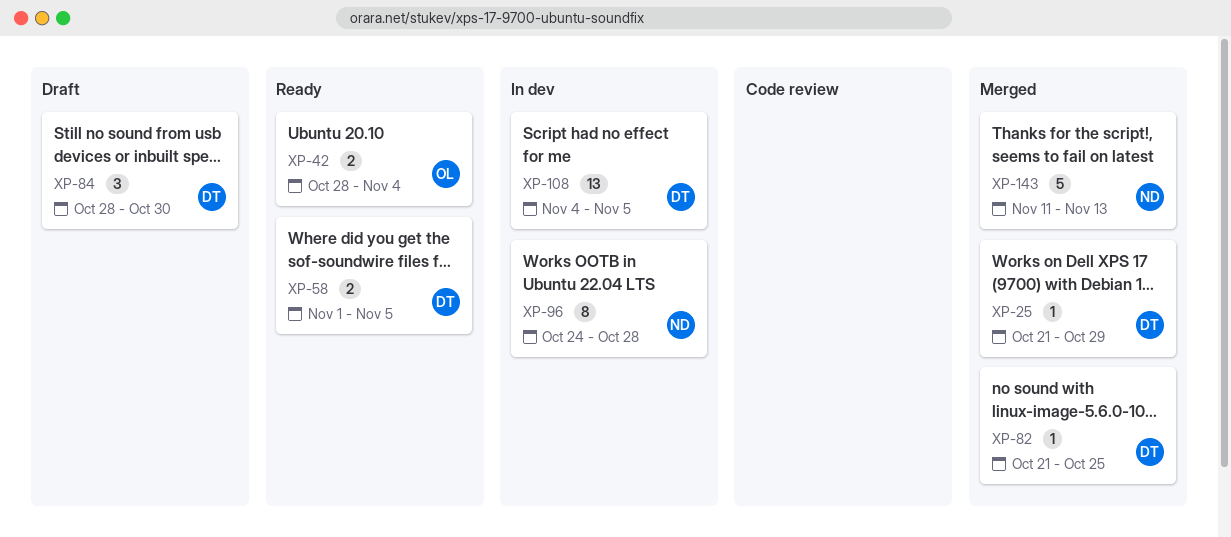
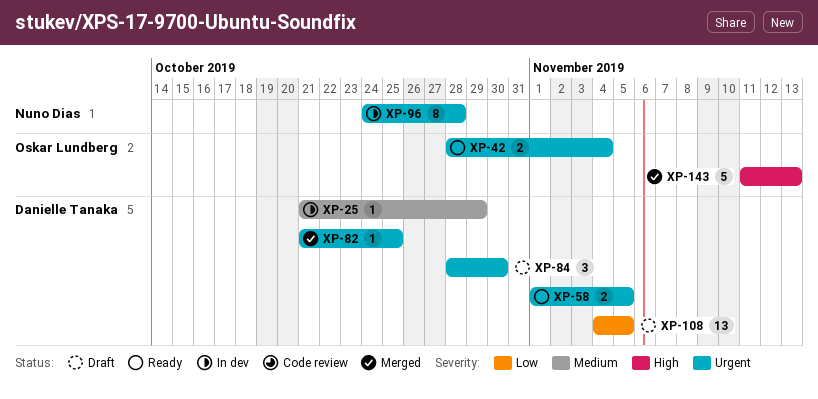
XP-25, status: Merged -> In dev
XP-108, status: In dev -> Draft
XP-143, owner: Nuno Dias -> Oskar Lundberg

